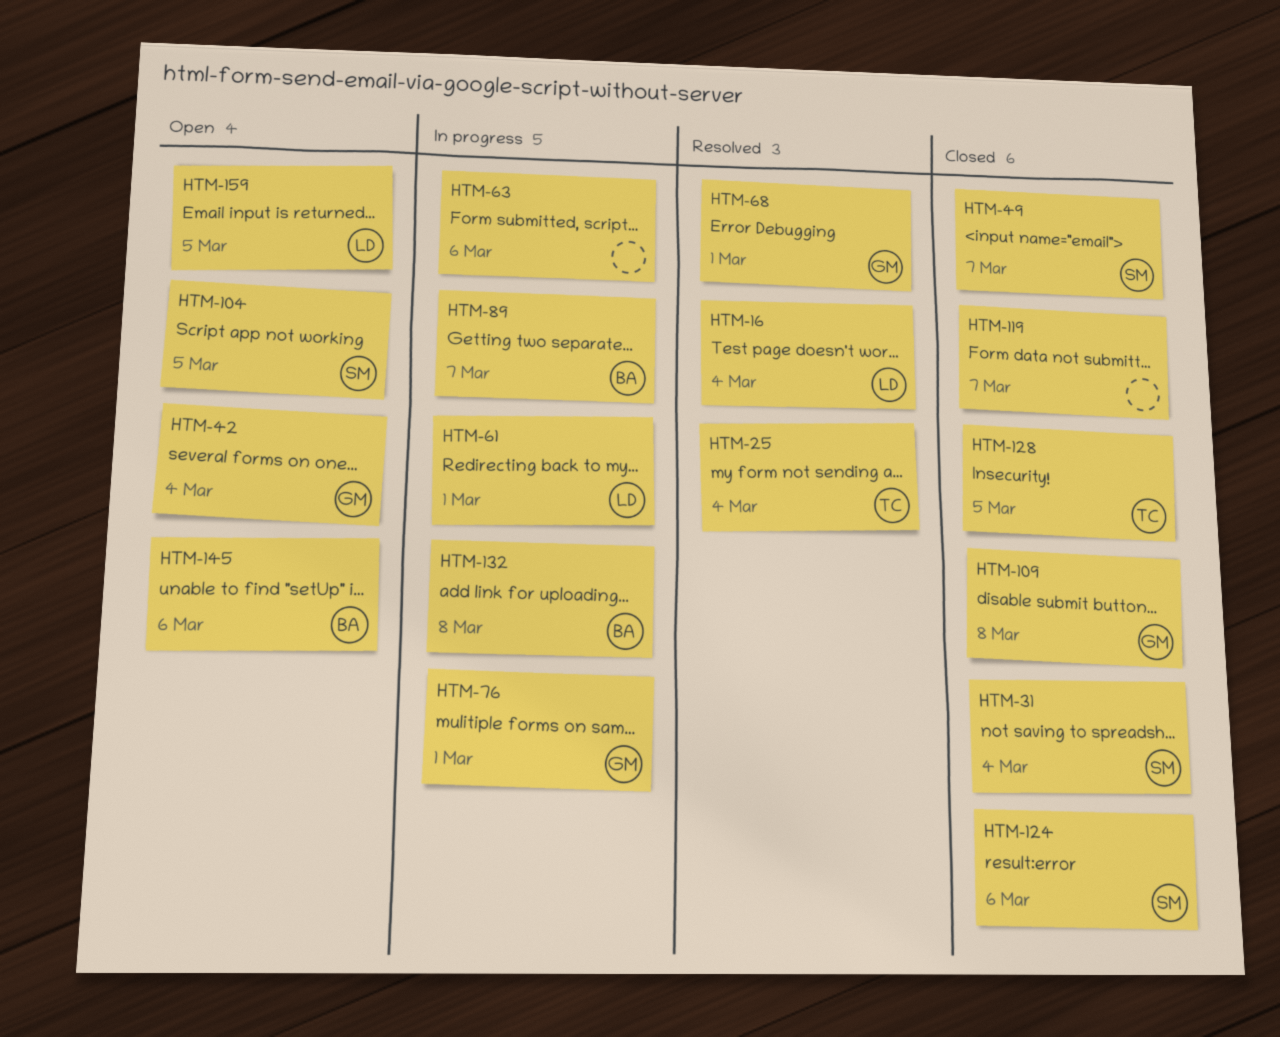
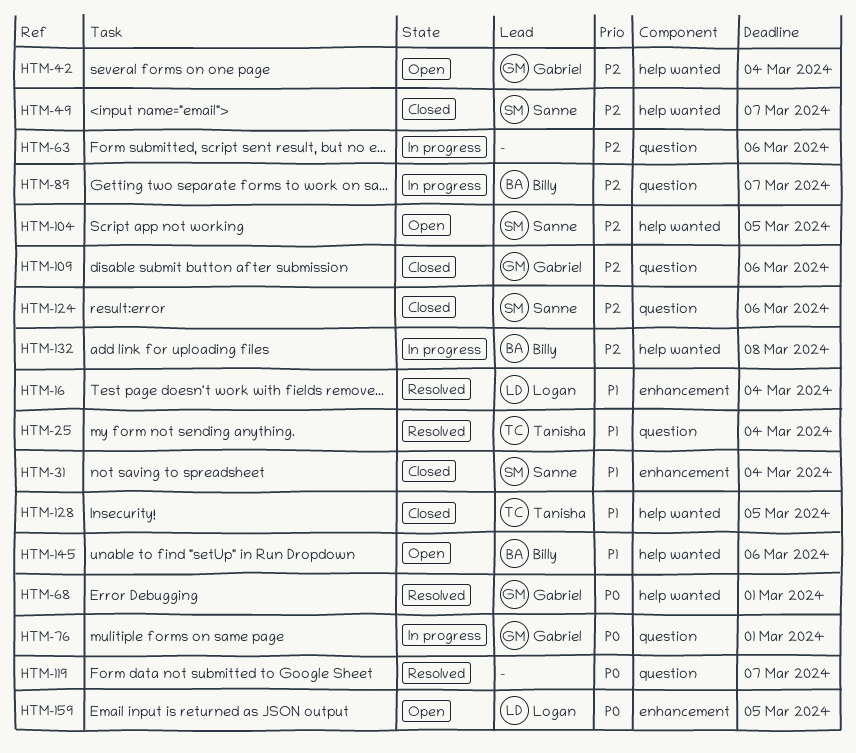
HTM-61: present -> none
HTM-109, due: Mar 8 -> Mar 6
HTM-119, status: Closed -> Resolved

